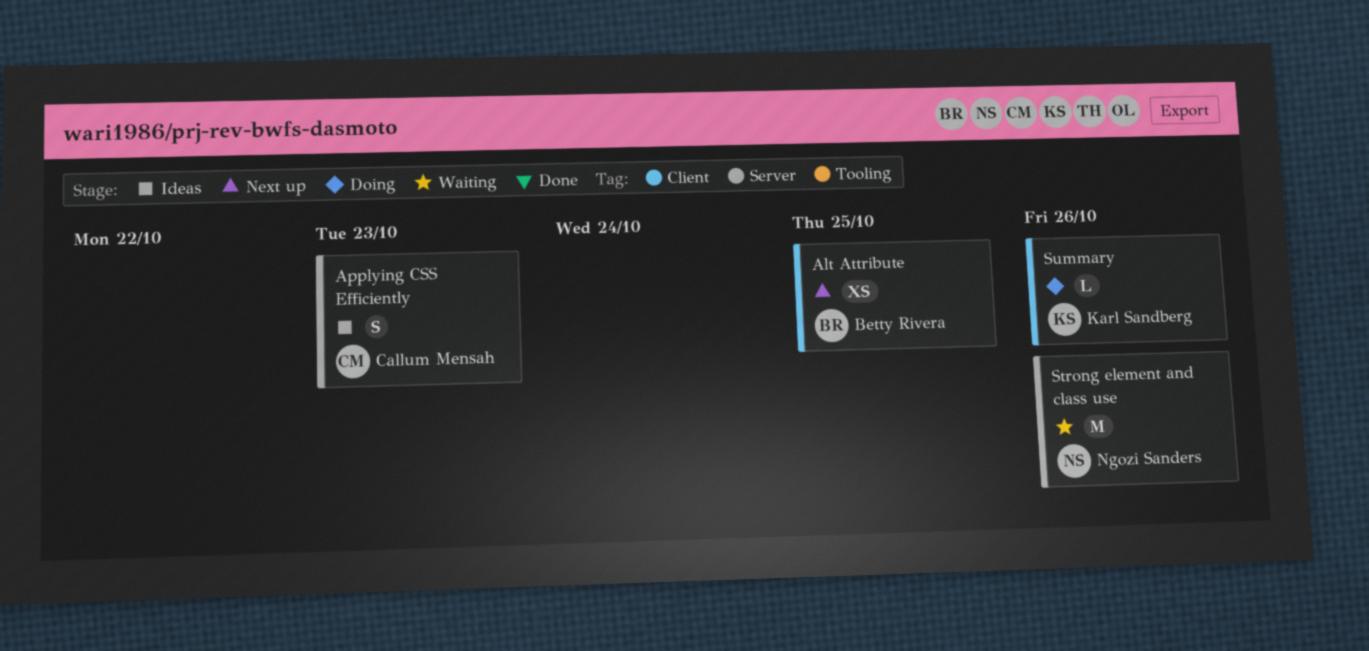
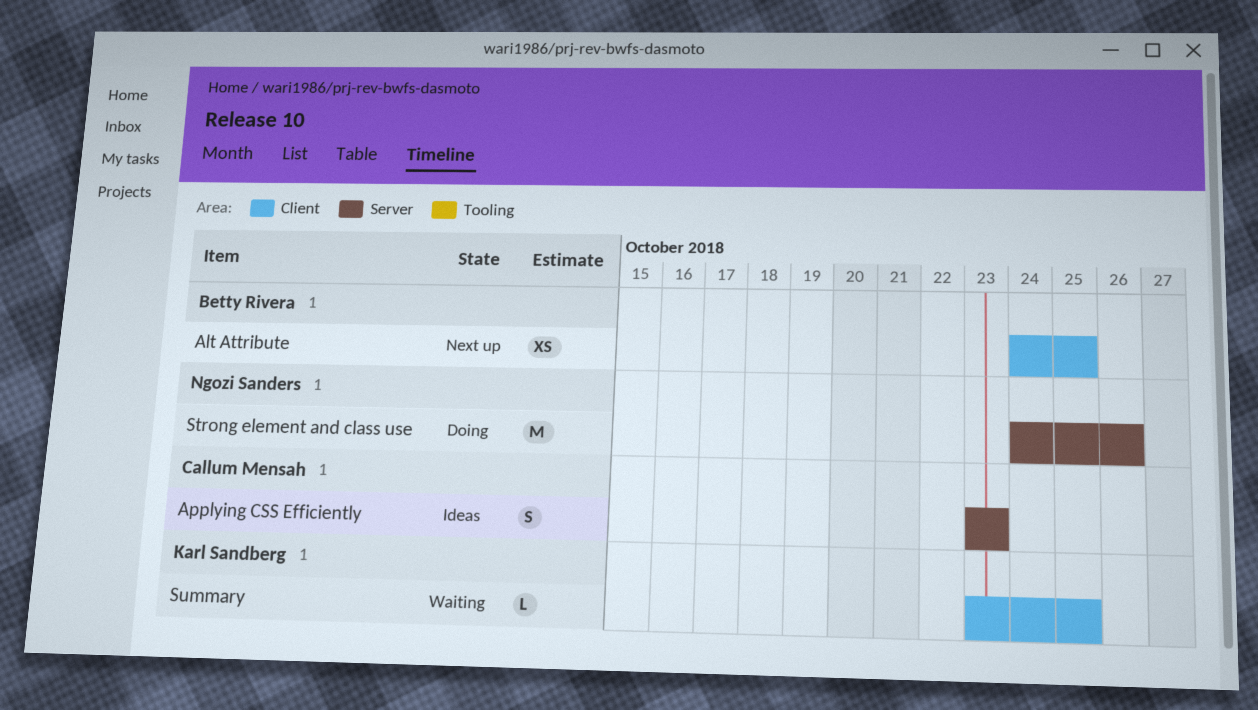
Strong element and class use, status: Waiting -> Doing
Summary, status: Doing -> Waiting
Summary, due: Oct 26 -> Oct 25

